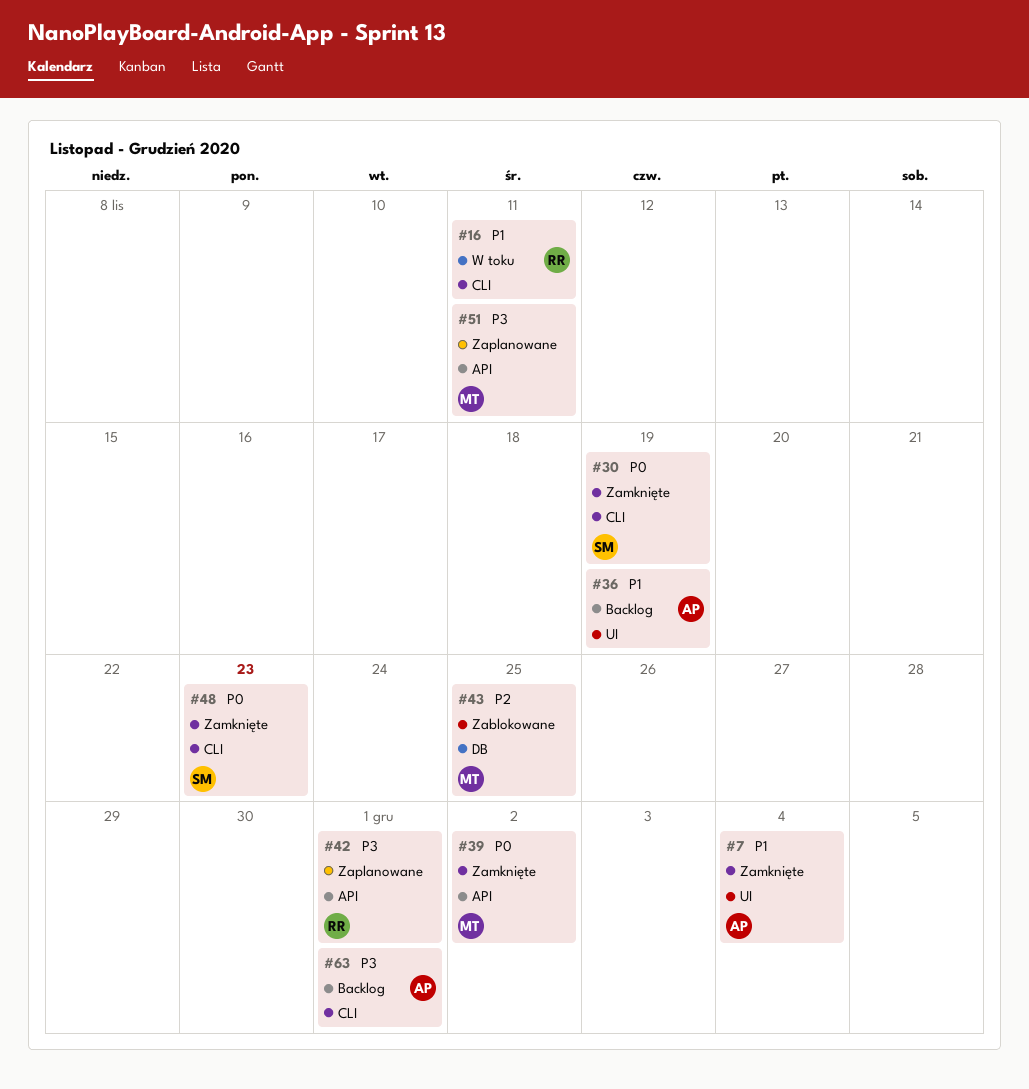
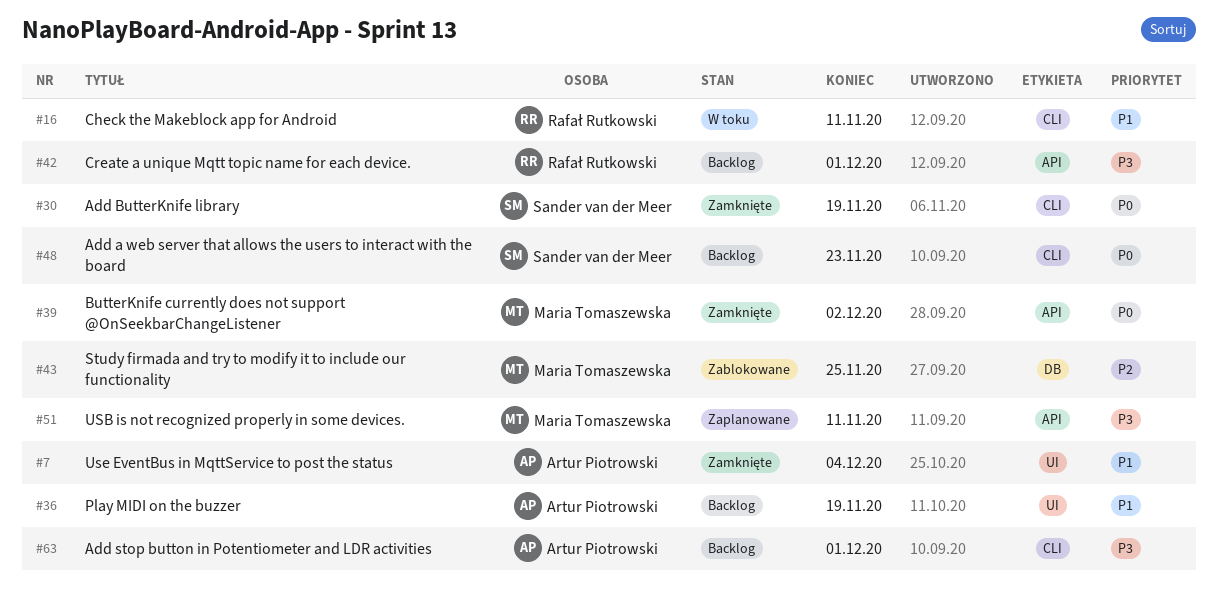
#42, status: Zaplanowane -> Backlog
#48, status: Zamknięte -> Backlog

